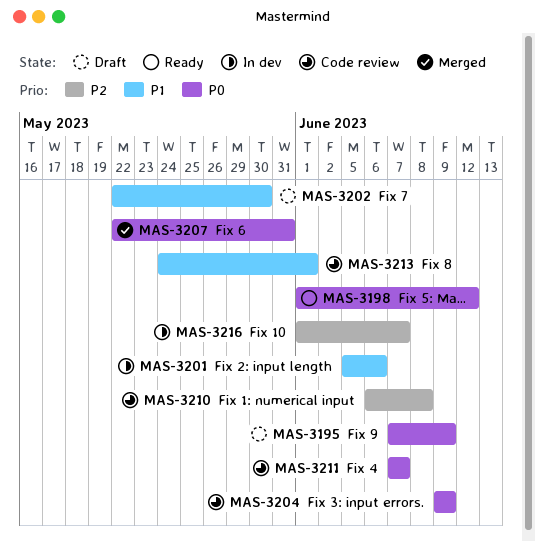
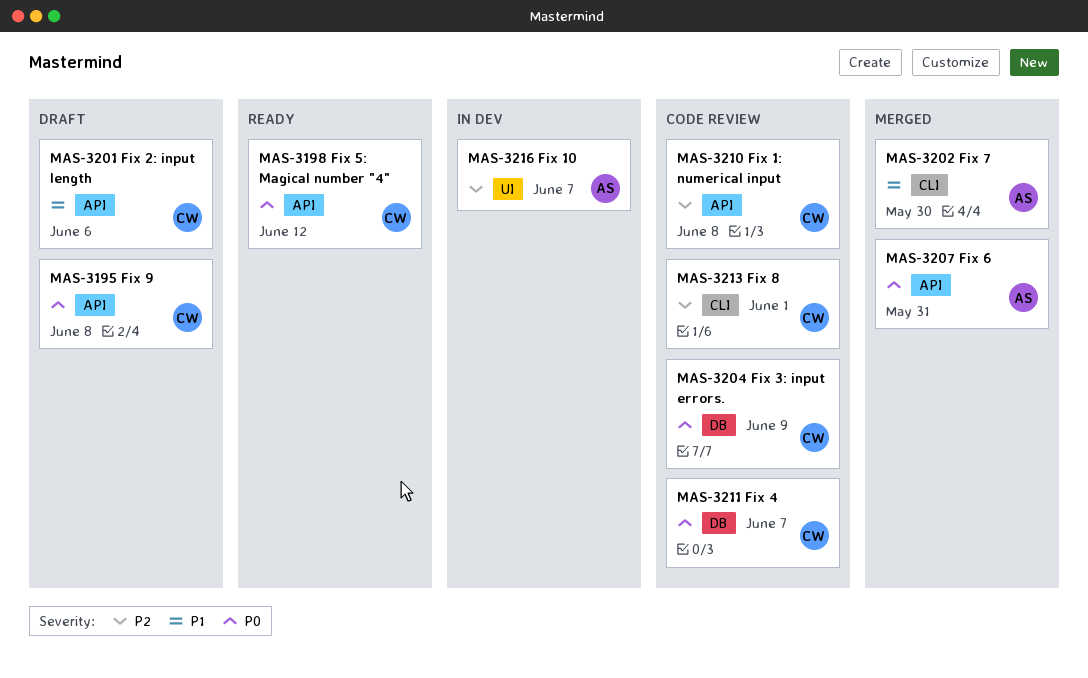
MAS-3195, due: Jun 9 -> Jun 8
MAS-3201, status: In dev -> Draft
MAS-3202, status: Draft -> Merged
MAS-3213, priority: P1 -> P2

